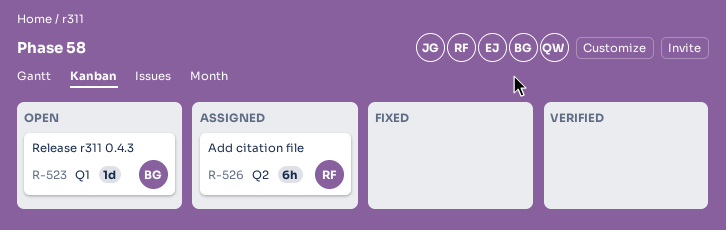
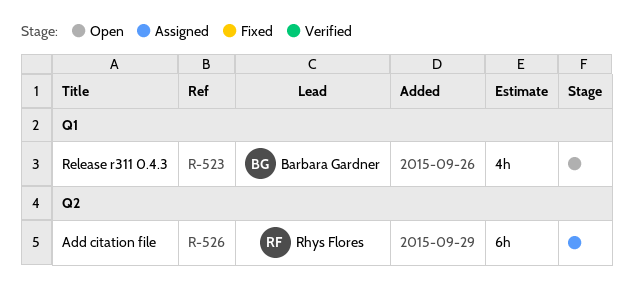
R-523, estimate: 1d -> 4h

